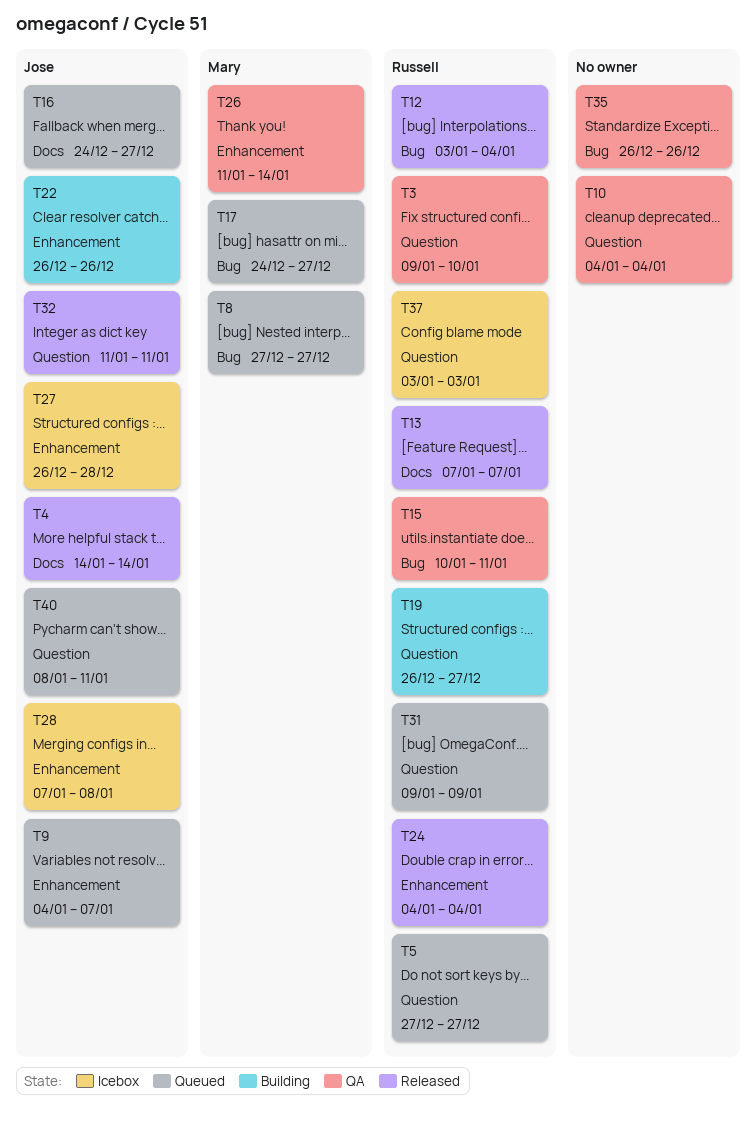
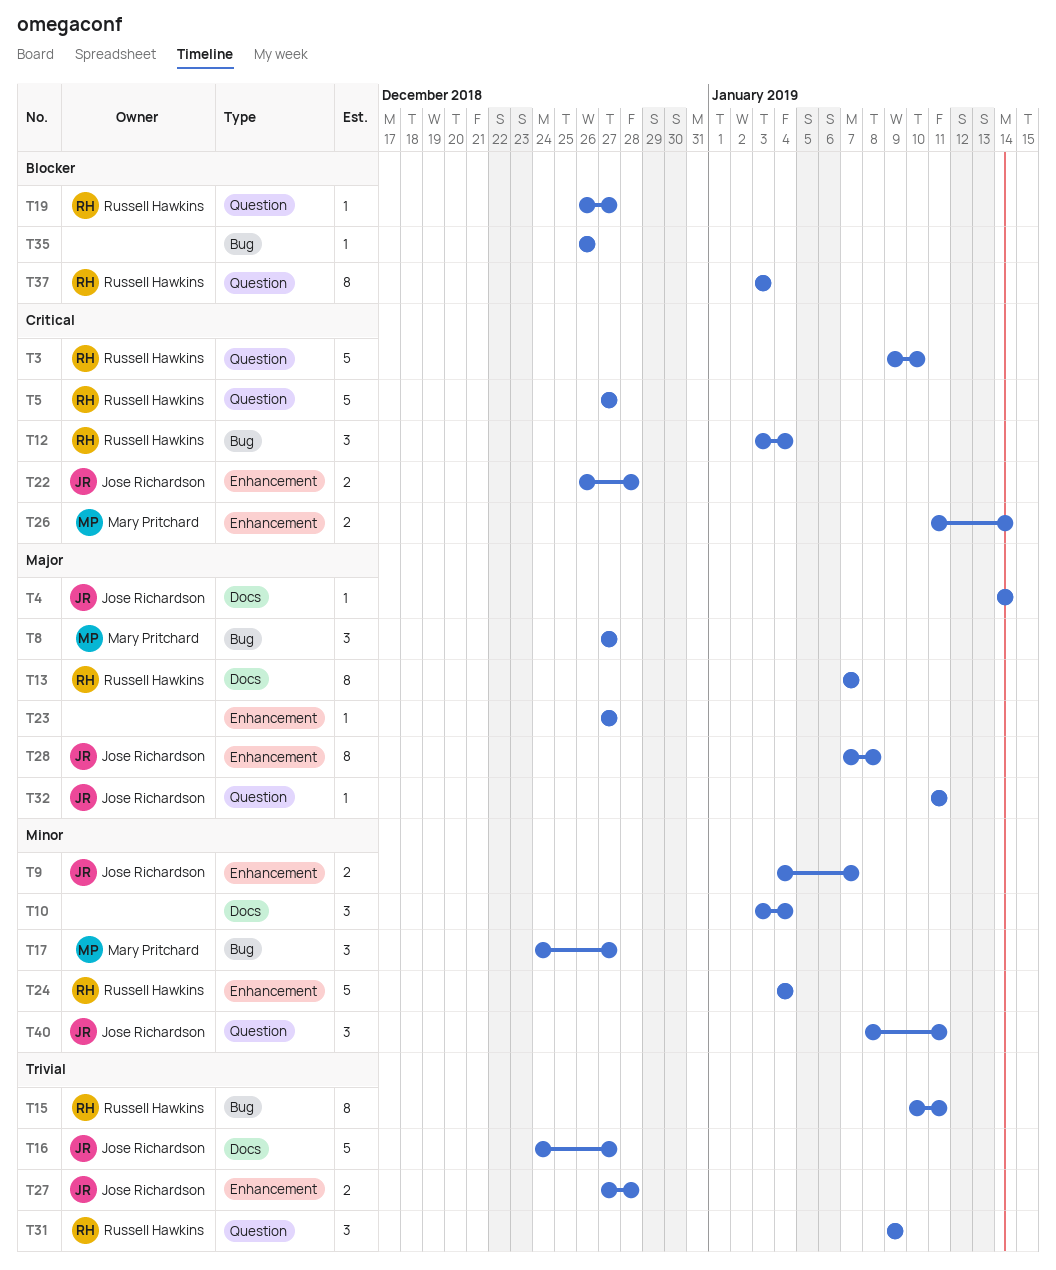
T10, label: Question -> Docs
T10, start: Jan 4 -> Jan 3
T22, due: Dec 26 -> Dec 28
T23: none -> present
T27, start: Dec 26 -> Dec 27

